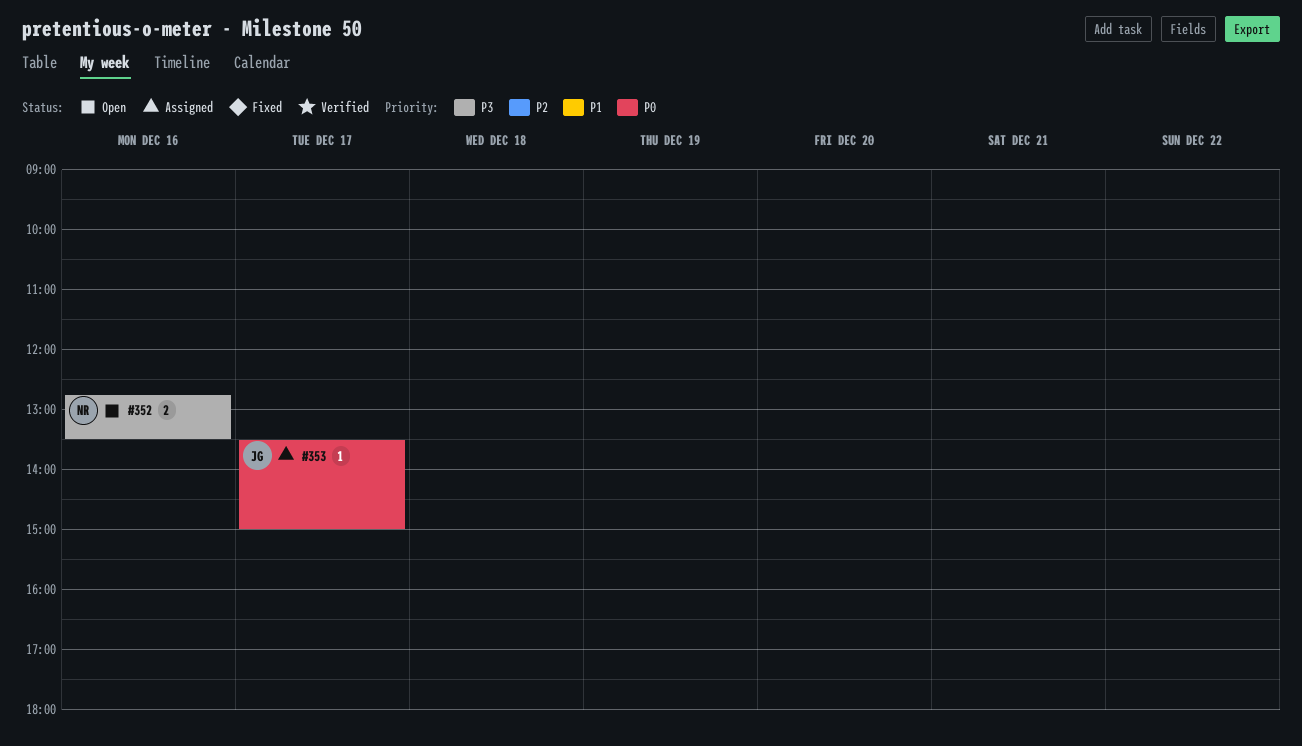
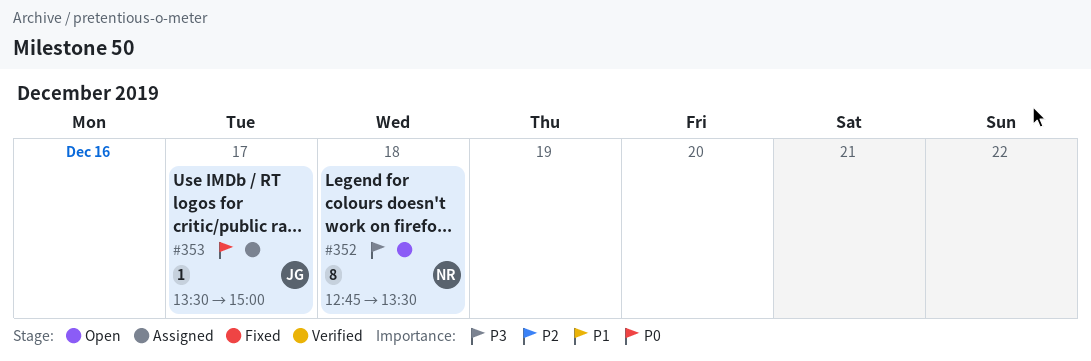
#352, estimate: 2 -> 8
#352, day: Dec 16 -> Dec 18

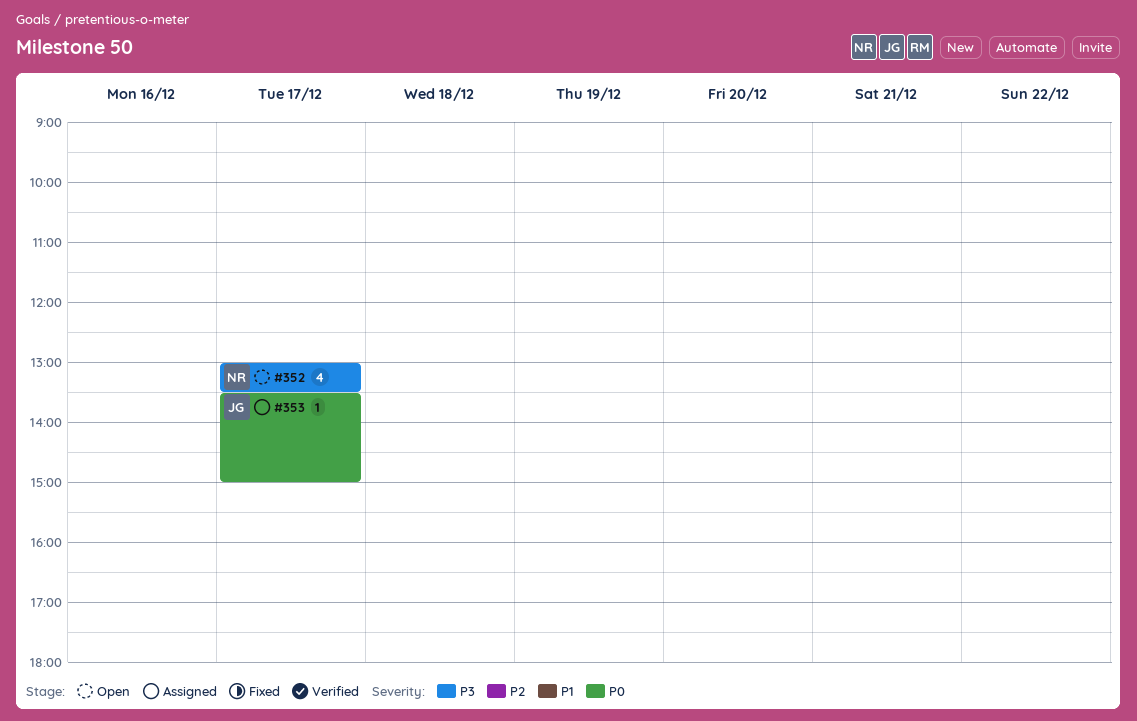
#352, estimate: 8 -> 4
#352, day: Dec 18 -> Dec 17
#352, begins: 12:45 -> 13:00

